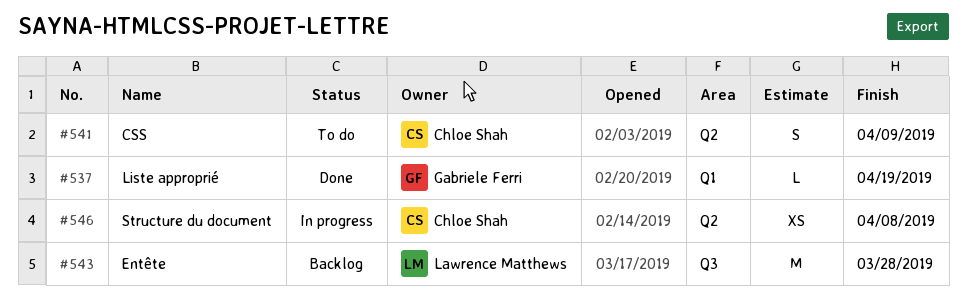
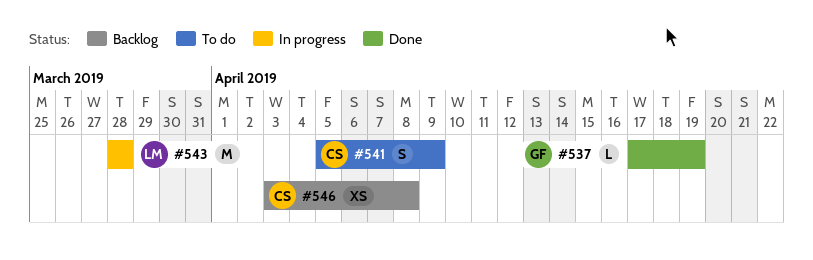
#543, status: Backlog -> In progress
#546, status: In progress -> Backlog

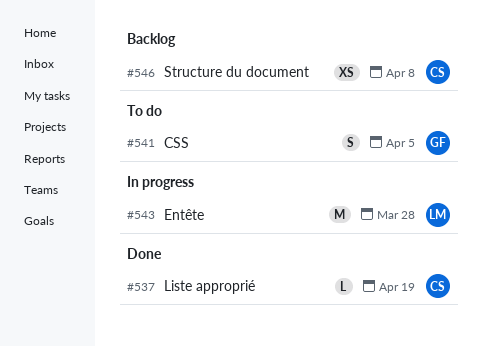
#537, owner: GF -> CS
#541, owner: CS -> GF
#541, due: Apr 9 -> Apr 5

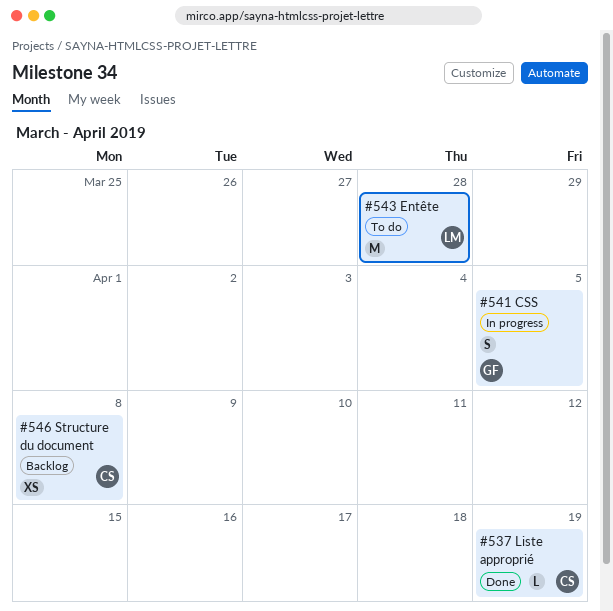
#541, status: To do -> In progress
#543, status: In progress -> To do

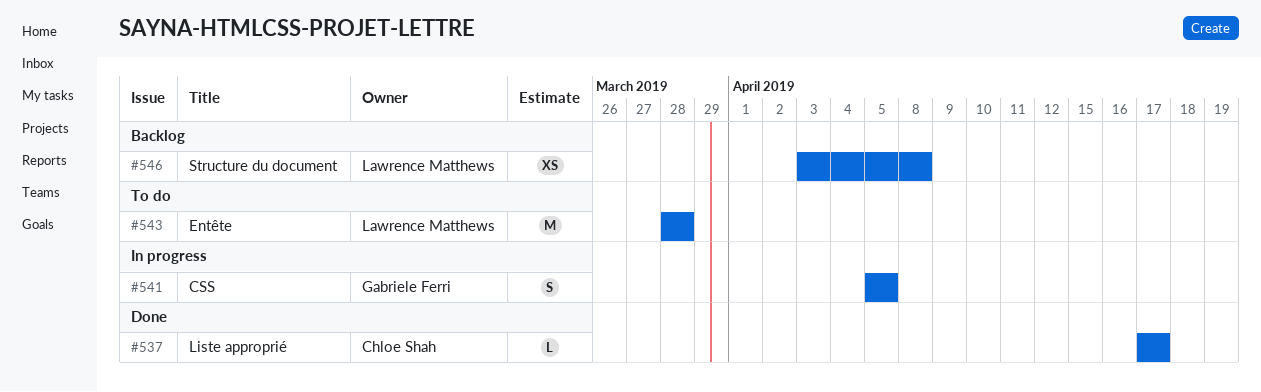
#537, due: Apr 19 -> Apr 17
#546, owner: Chloe Shah -> Lawrence Matthews

